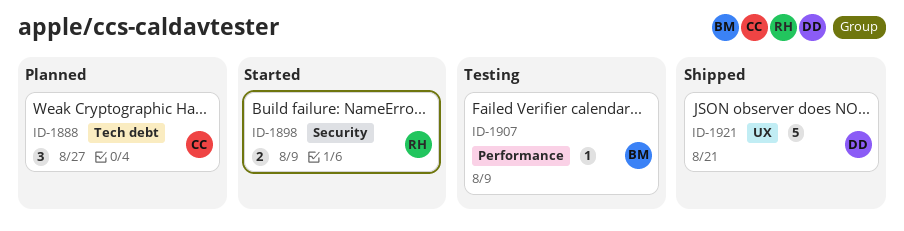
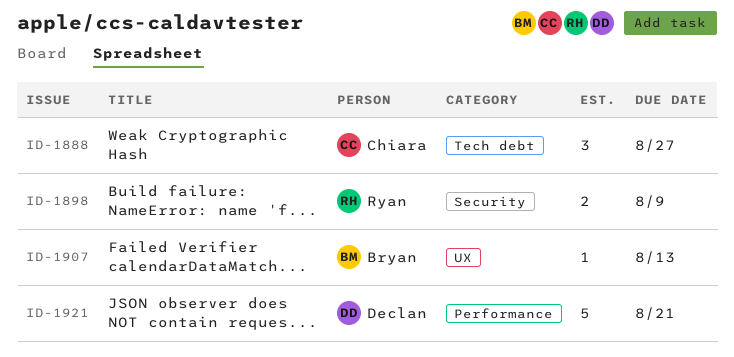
ID-1907, label: Performance -> UX
ID-1907, due: Aug 9 -> Aug 13
ID-1921, label: UX -> Performance

